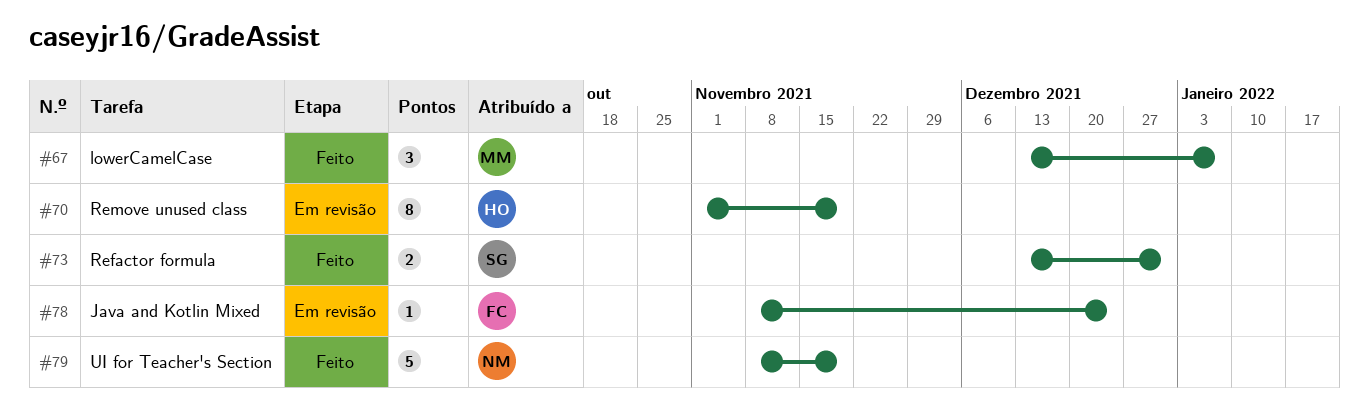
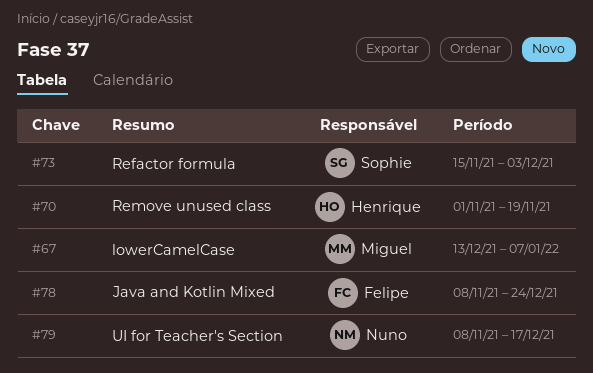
#73, start: Dec 13 -> Nov 15
#73, due: Dec 31 -> Dec 3
#79, due: Nov 19 -> Dec 17

